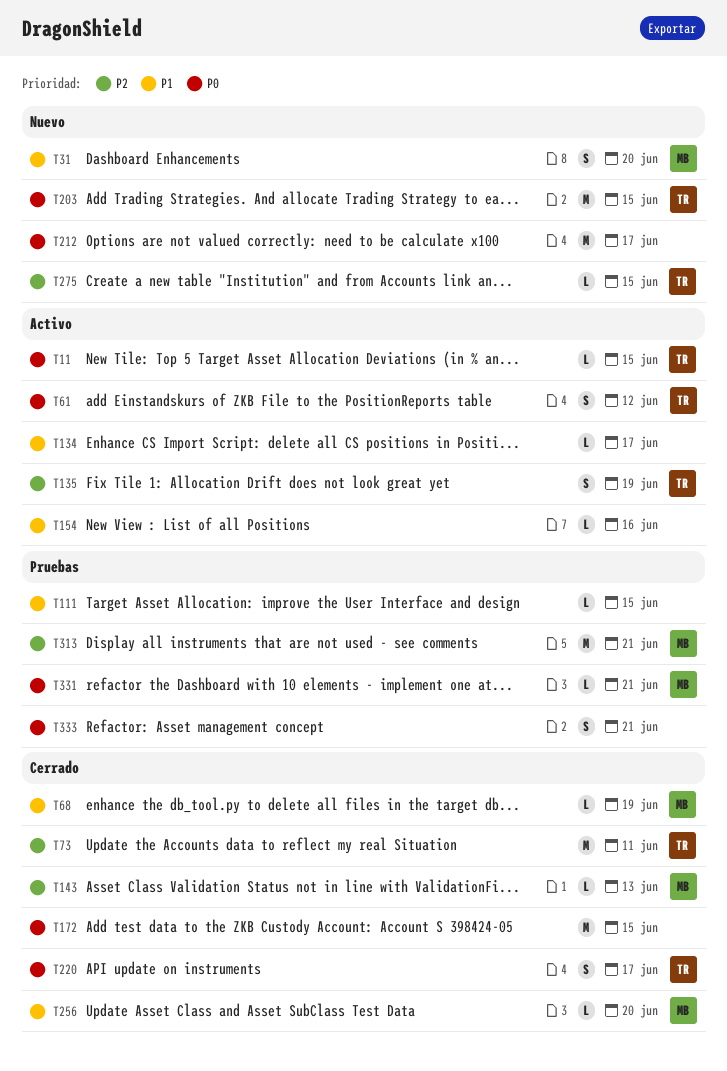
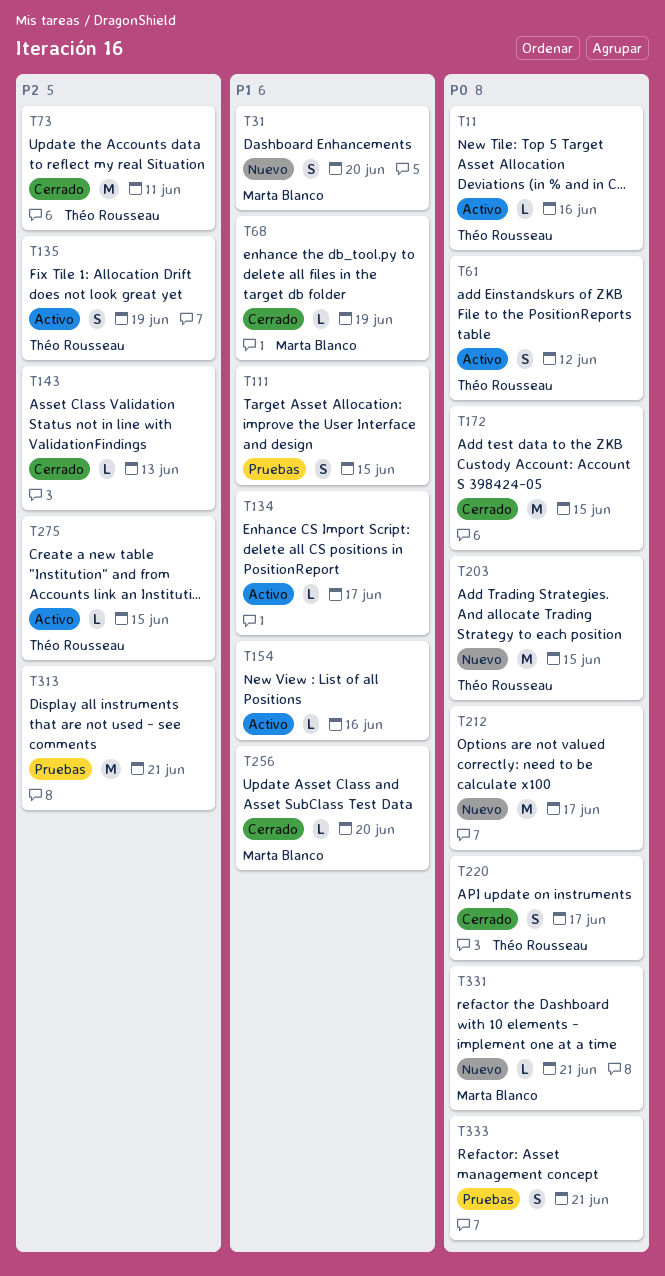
T11, due: Jun 15 -> Jun 16
T111, estimate: L -> S
T143, owner: Marta Blanco -> none
T275, status: Nuevo -> Activo
T313, owner: Marta Blanco -> none
T331, status: Pruebas -> Nuevo

